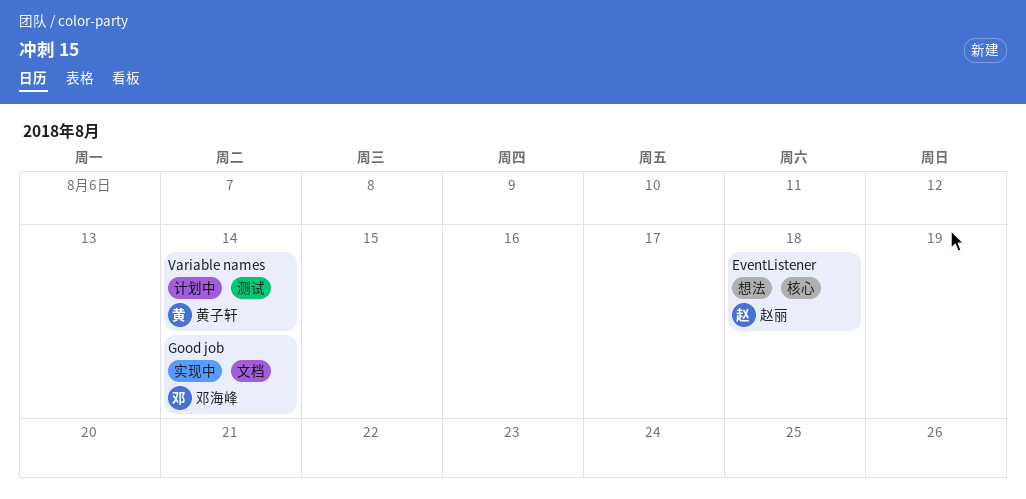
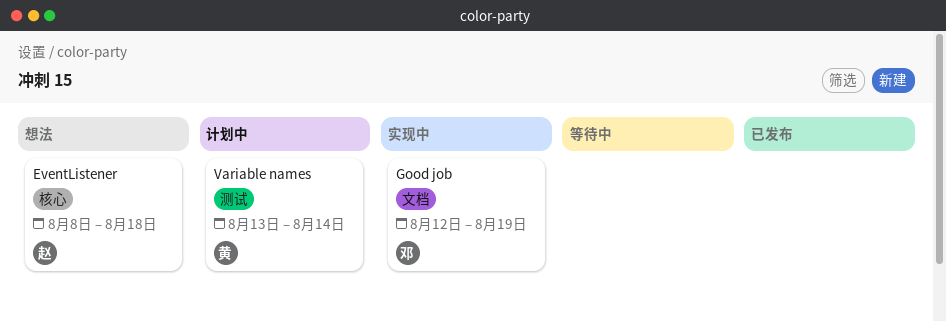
Good job, due: Aug 14 -> Aug 19

